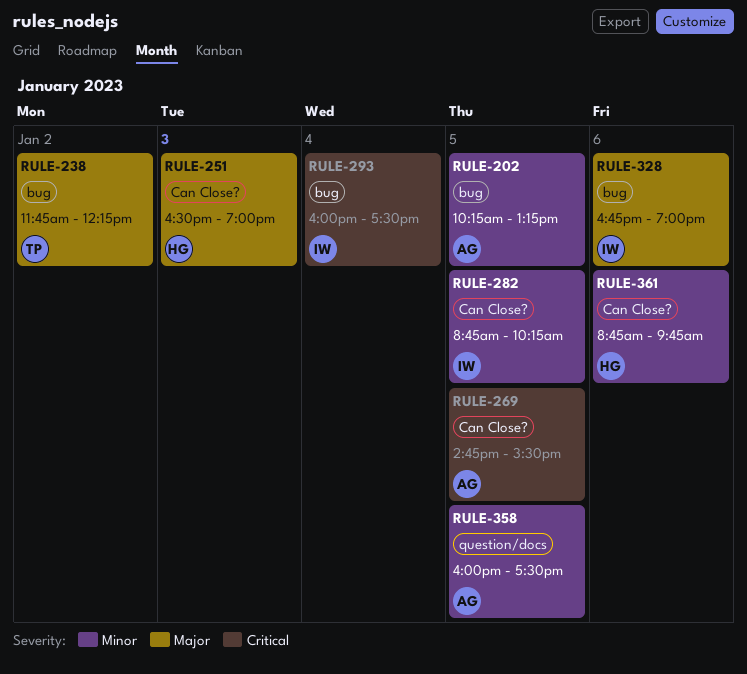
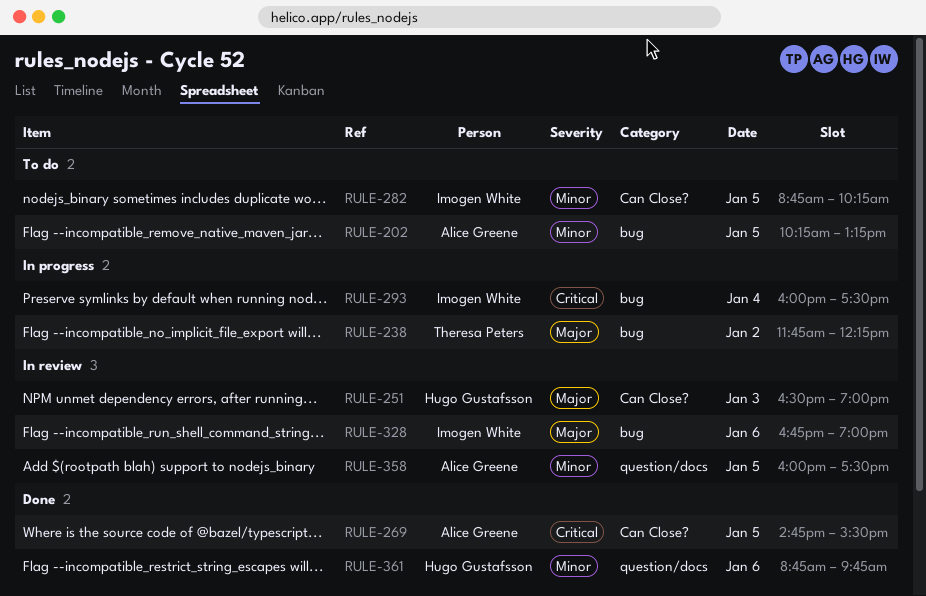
RULE-361, label: Can Close? -> question/docs

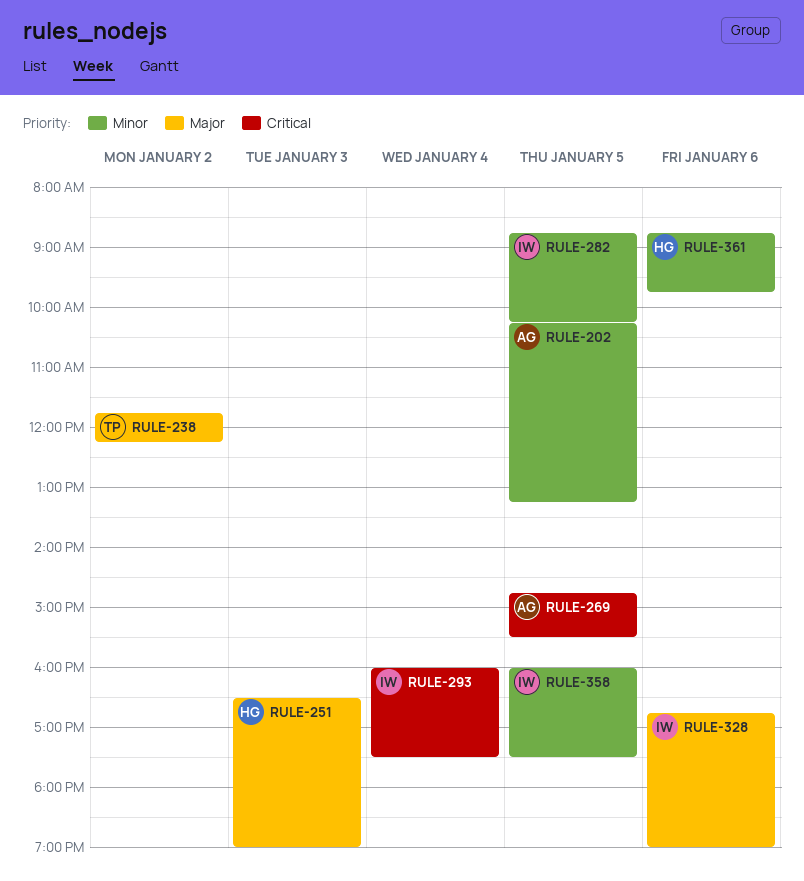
RULE-358, owner: Alice Greene -> Imogen White

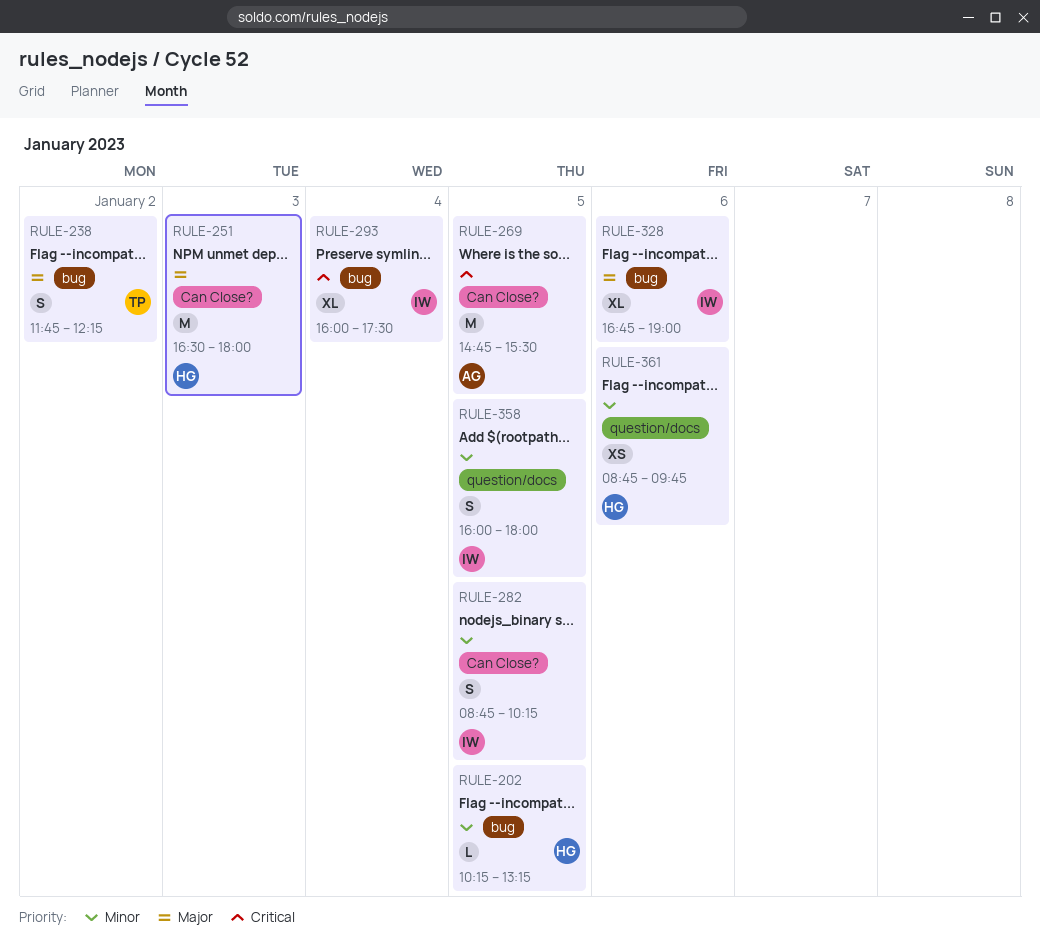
RULE-202, owner: AG -> HG
RULE-251, ends: 19:00 -> 18:00
RULE-358, ends: 17:30 -> 18:00

